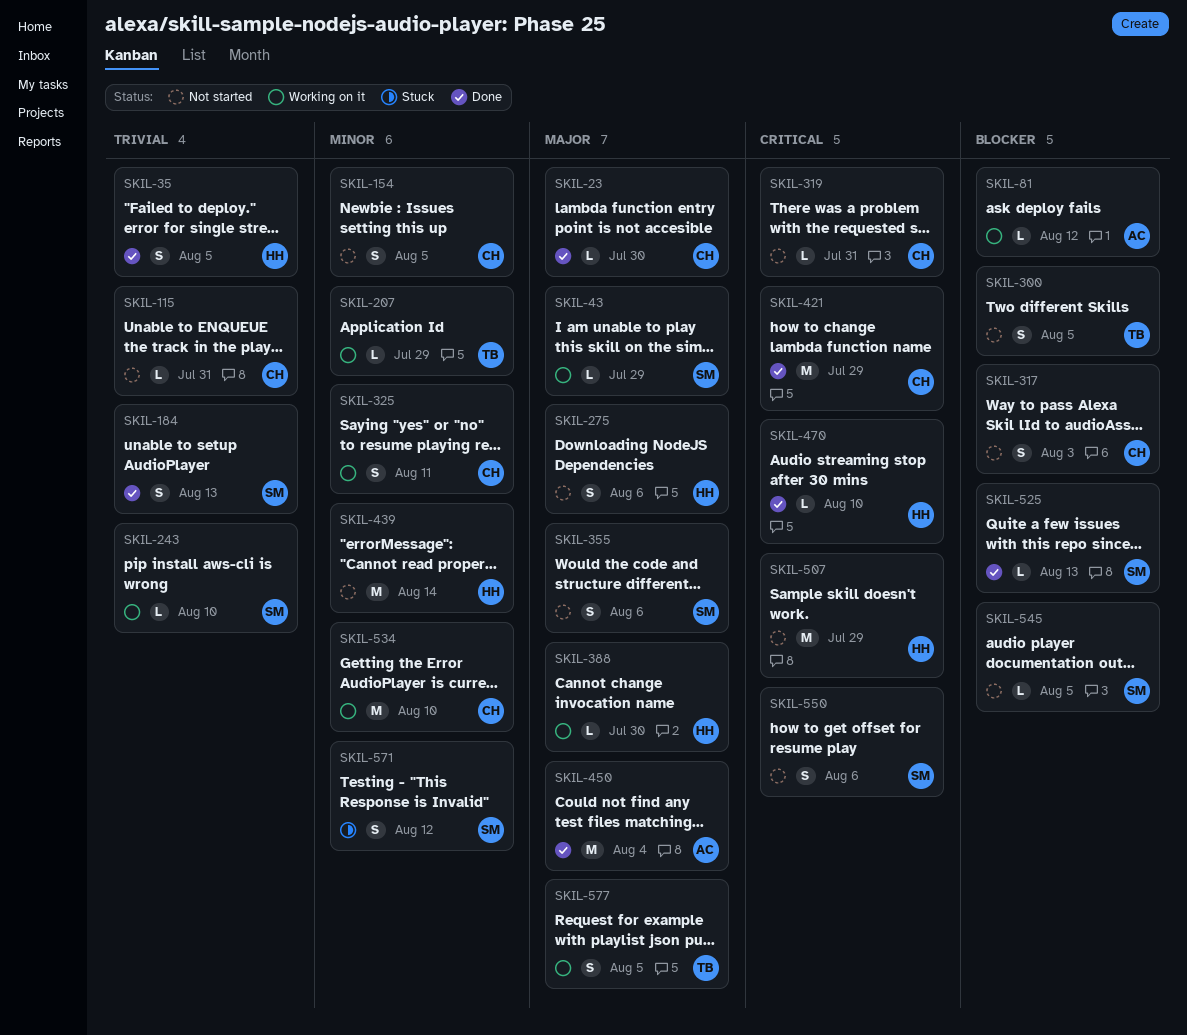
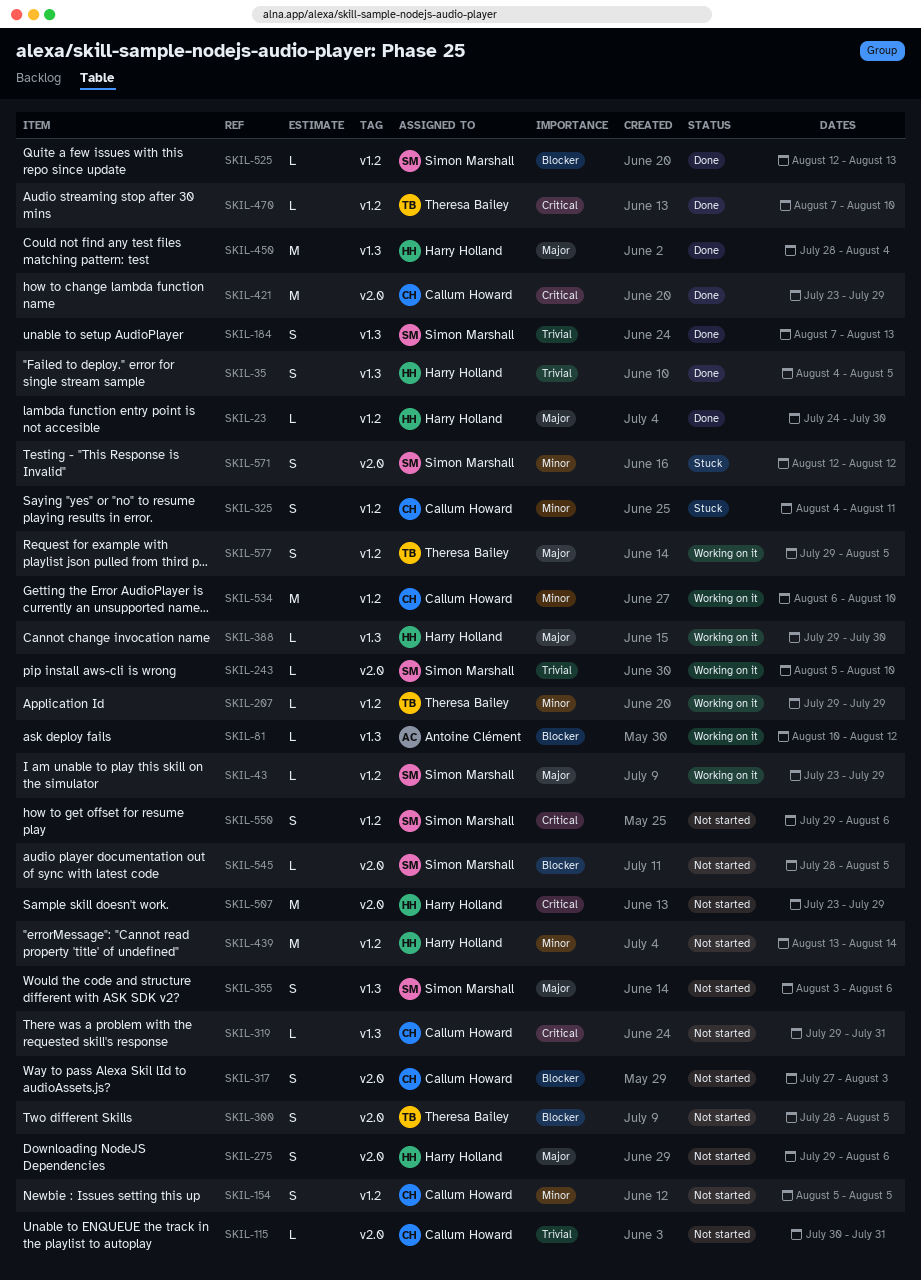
SKIL-23, owner: Callum Howard -> Harry Holland
SKIL-325, status: Working on it -> Stuck
SKIL-450, owner: Antoine Clément -> Harry Holland
SKIL-470, owner: Harry Holland -> Theresa Bailey

